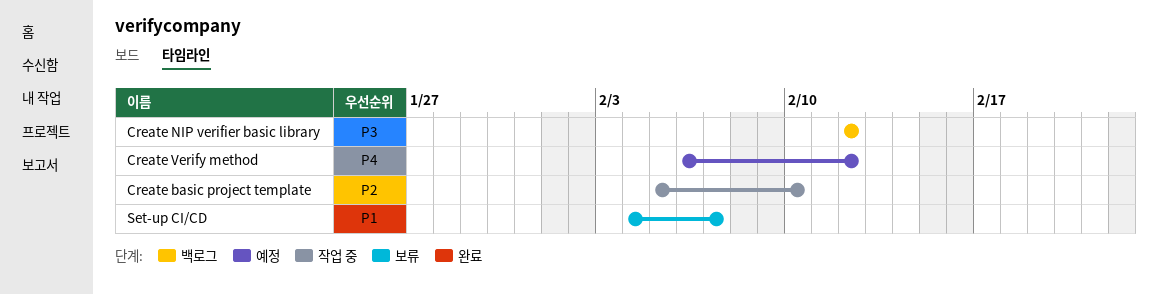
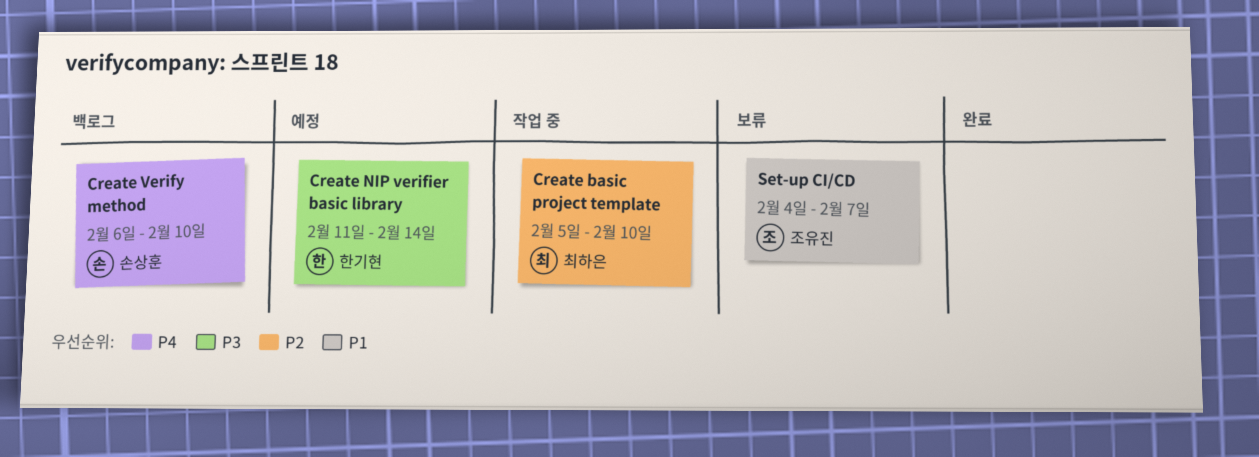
Create NIP verifier basic library, status: 백로그 -> 예정
Create NIP verifier basic library, start: Feb 12 -> Feb 11
Create NIP verifier basic library, due: Feb 12 -> Feb 14
Create Verify method, status: 예정 -> 백로그
Create Verify method, due: Feb 12 -> Feb 10

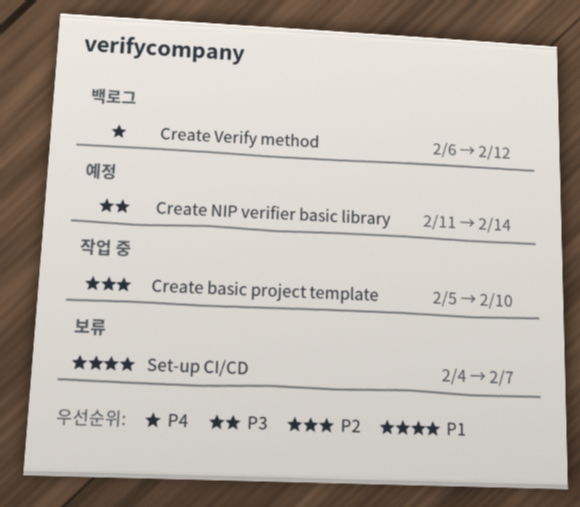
Create Verify method, due: Feb 10 -> Feb 12

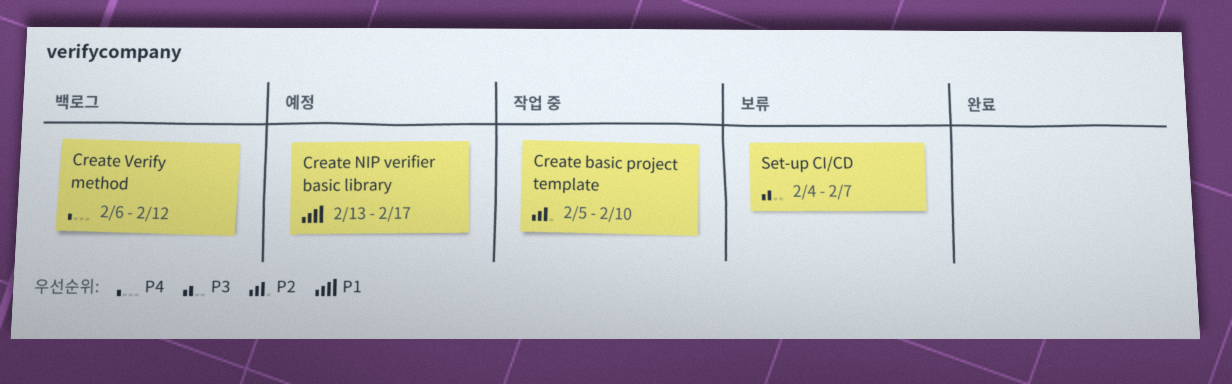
Create NIP verifier basic library, priority: P3 -> P1
Create NIP verifier basic library, start: Feb 11 -> Feb 13
Create NIP verifier basic library, due: Feb 14 -> Feb 17
Set-up CI/CD, priority: P1 -> P3

